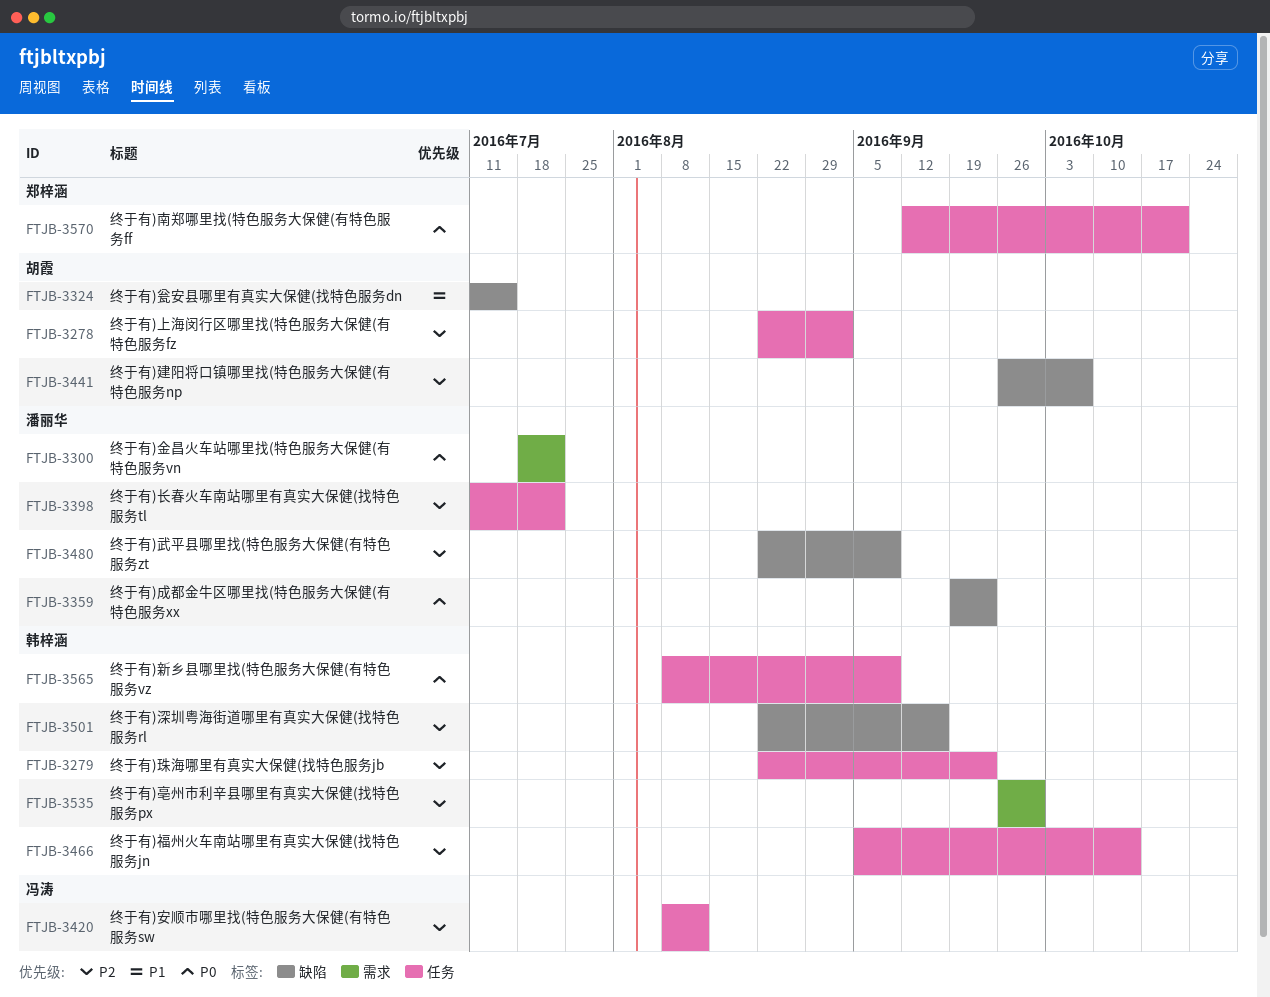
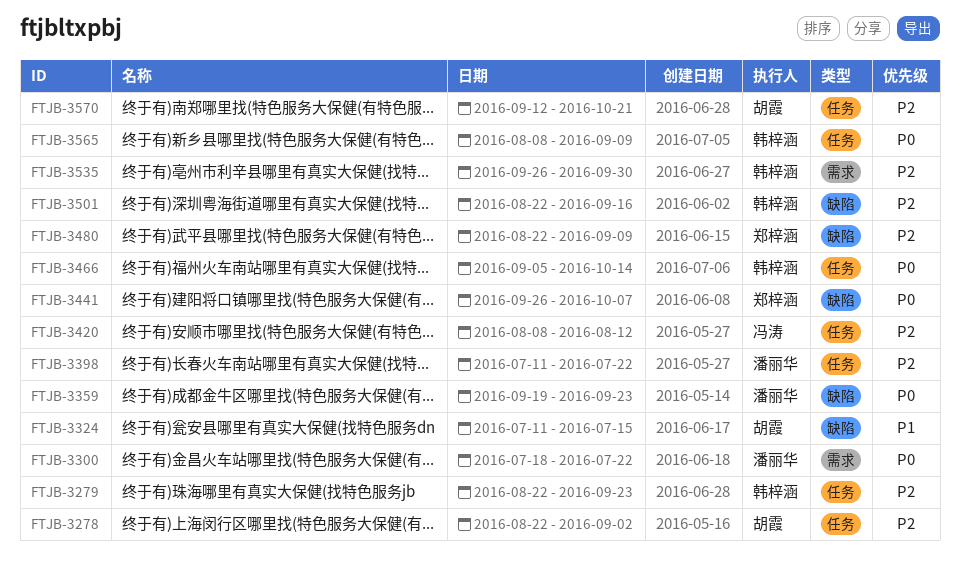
FTJB-3441, owner: 胡霞 -> 郑梓涵
FTJB-3441, priority: P2 -> P0
FTJB-3466, priority: P2 -> P0
FTJB-3480, owner: 潘丽华 -> 郑梓涵
FTJB-3570, owner: 郑梓涵 -> 胡霞
FTJB-3570, priority: P0 -> P2

